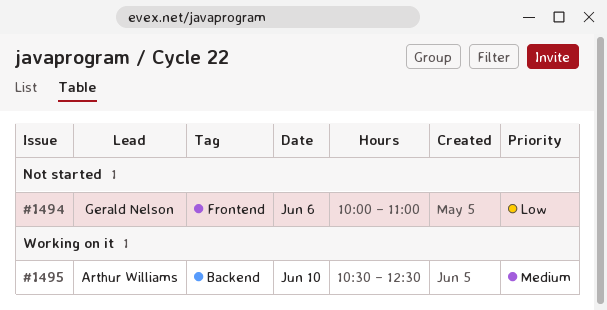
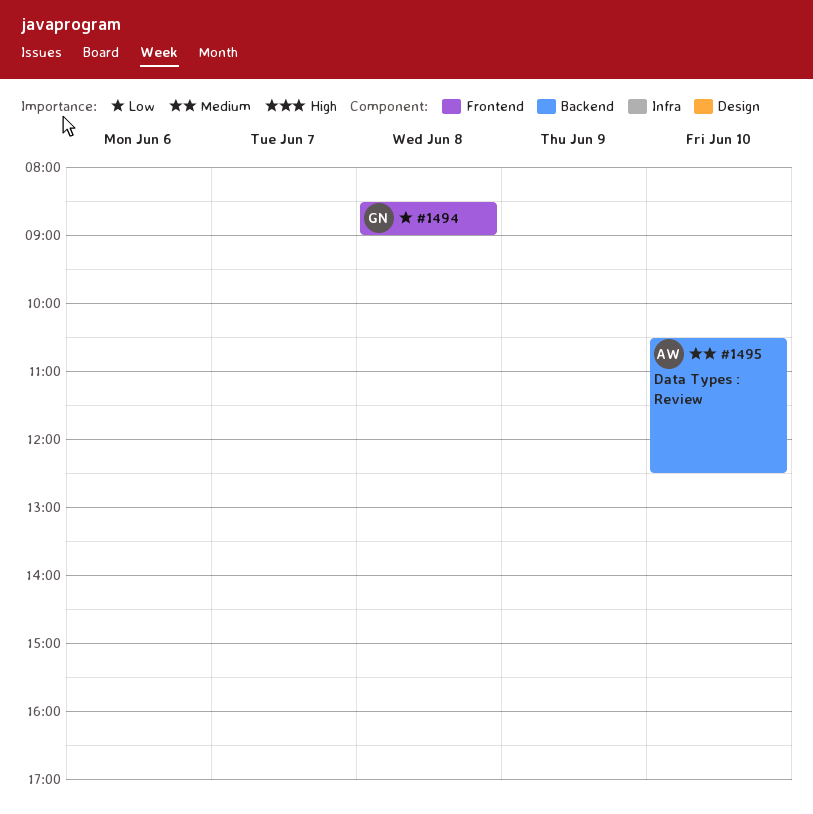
#1494, day: Jun 6 -> Jun 8
#1494, begins: 10:00 -> 08:30
#1494, ends: 11:00 -> 09:00

